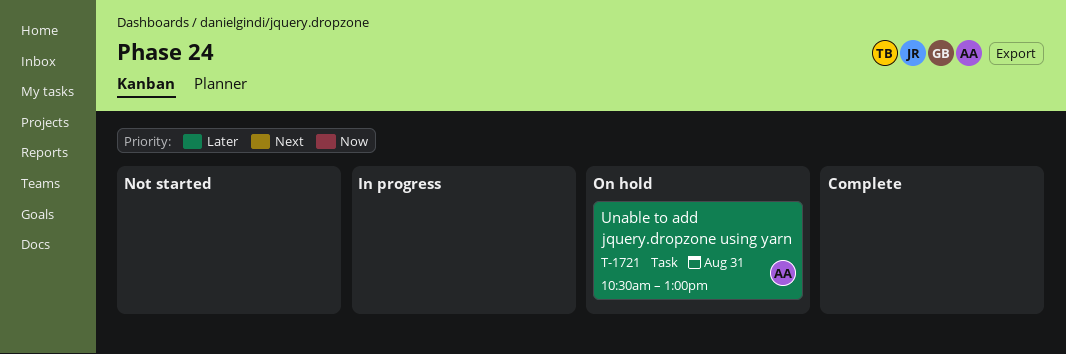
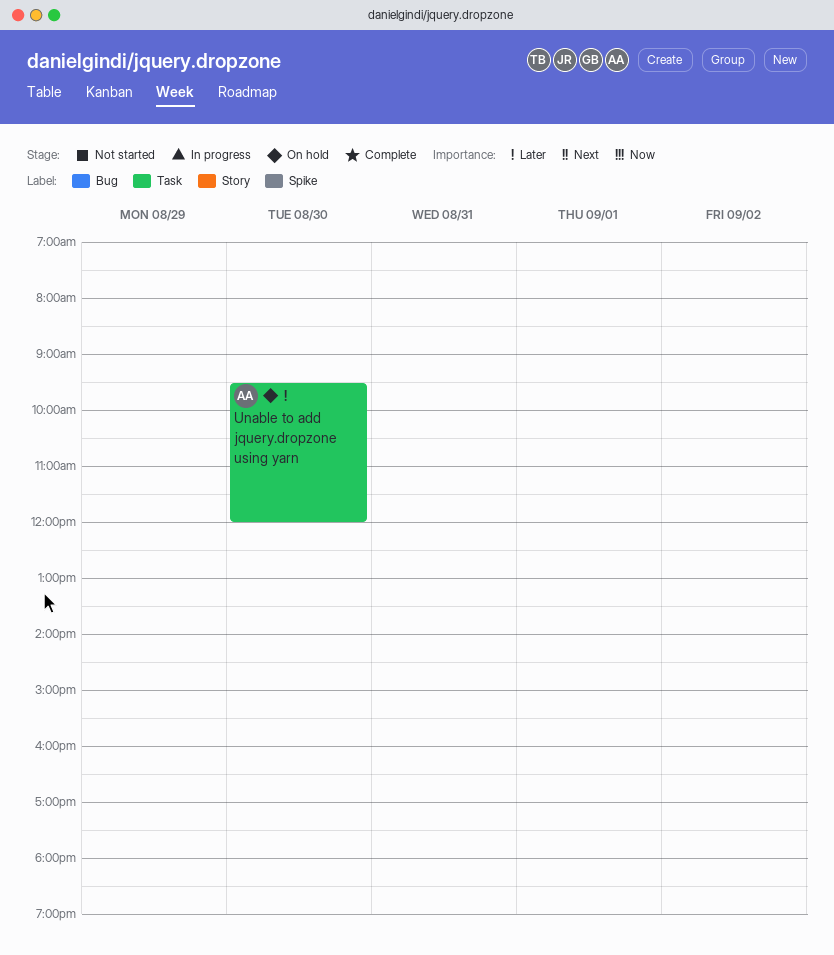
Unable to add jquery.dropzone using yarn, day: Aug 31 -> Aug 30
Unable to add jquery.dropzone using yarn, begins: 10:30 -> 09:30
Unable to add jquery.dropzone using yarn, ends: 13:00 -> 12:00

